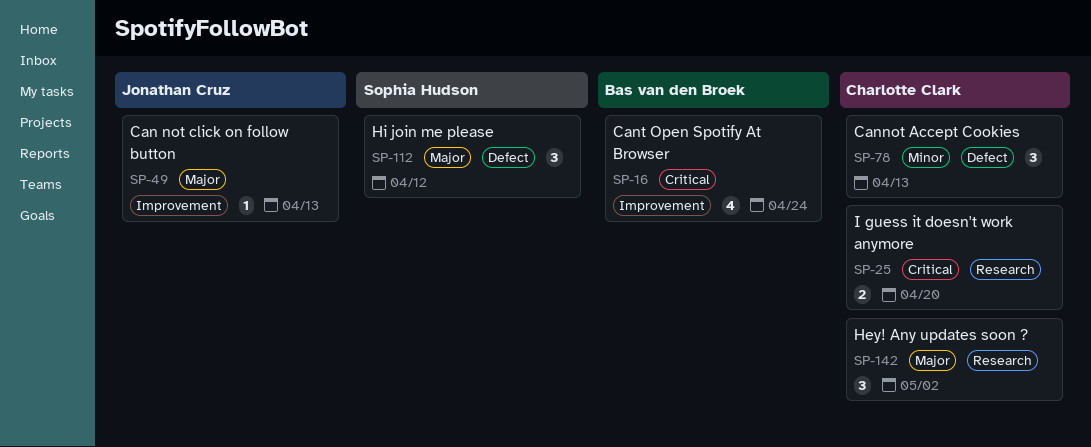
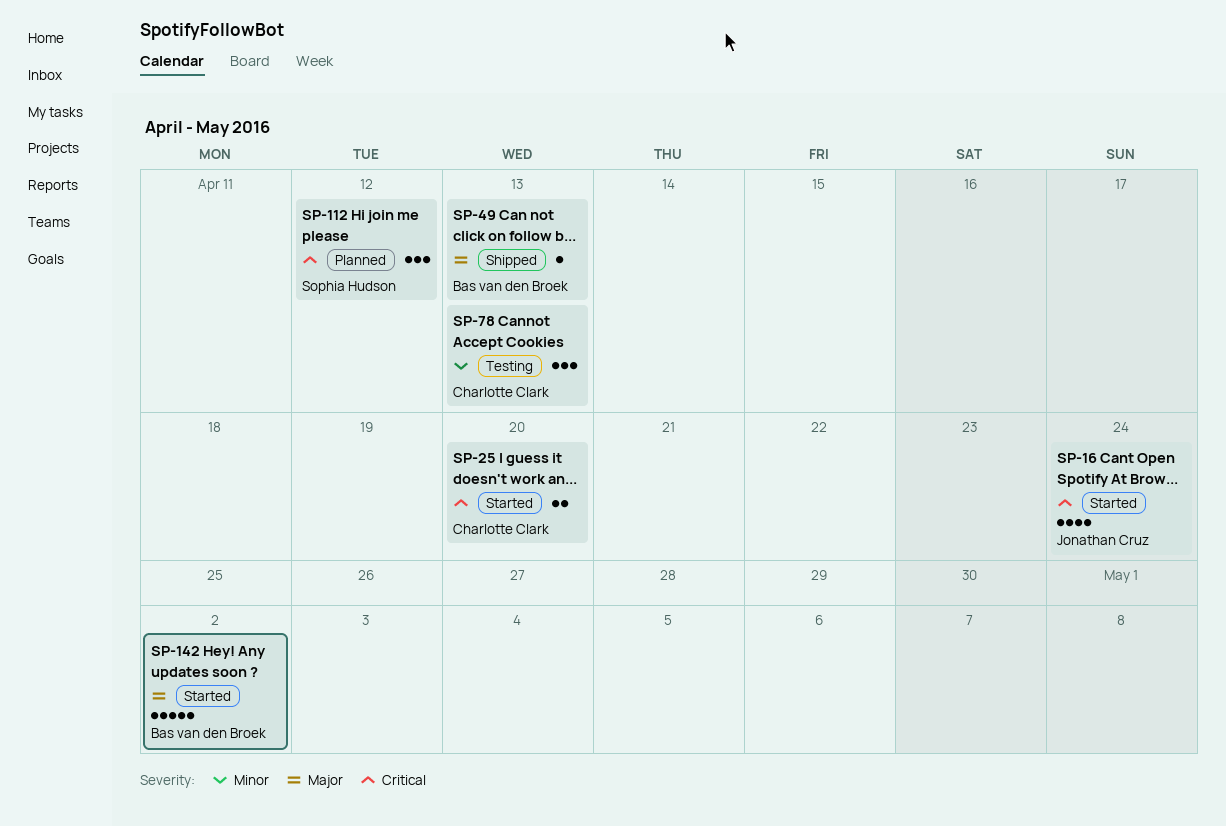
SP-16, owner: Bas van den Broek -> Jonathan Cruz
SP-49, owner: Jonathan Cruz -> Bas van den Broek
SP-112, priority: Major -> Critical
SP-142, owner: Charlotte Clark -> Bas van den Broek
SP-142, estimate: 3 -> 5

